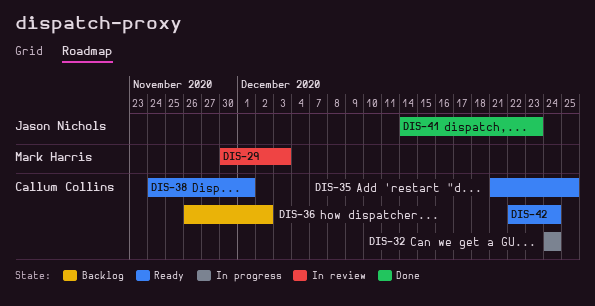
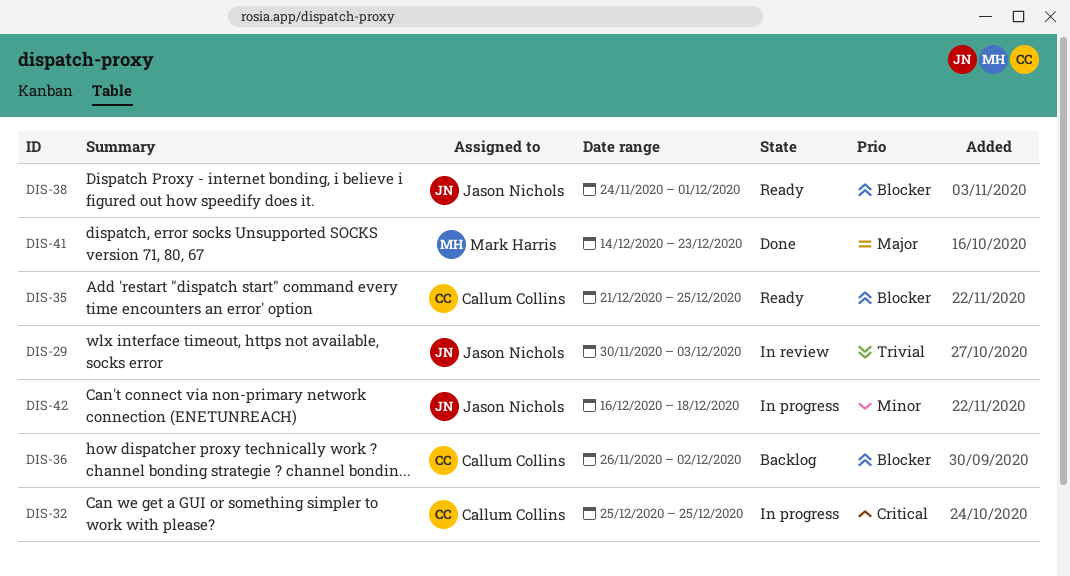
DIS-29, owner: Mark Harris -> Jason Nichols
DIS-32, start: Dec 24 -> Dec 25
DIS-32, due: Dec 24 -> Dec 25
DIS-38, owner: Callum Collins -> Jason Nichols
DIS-41, owner: Jason Nichols -> Mark Harris
DIS-42, status: Ready -> In progress
DIS-42, owner: Callum Collins -> Jason Nichols
DIS-42, start: Dec 22 -> Dec 16
DIS-42, due: Dec 24 -> Dec 18

